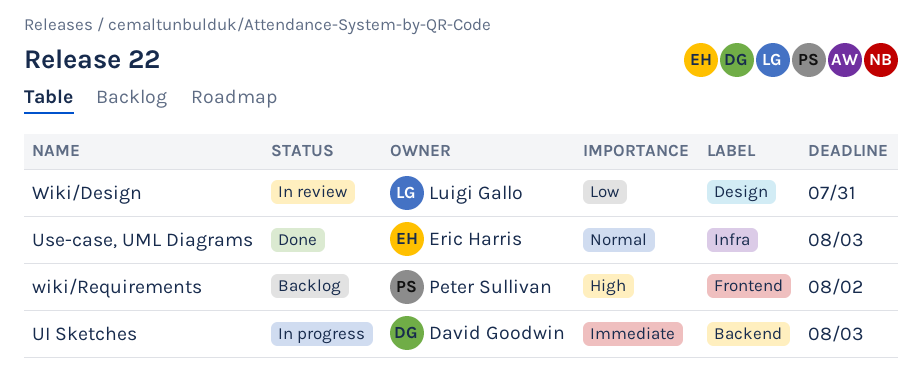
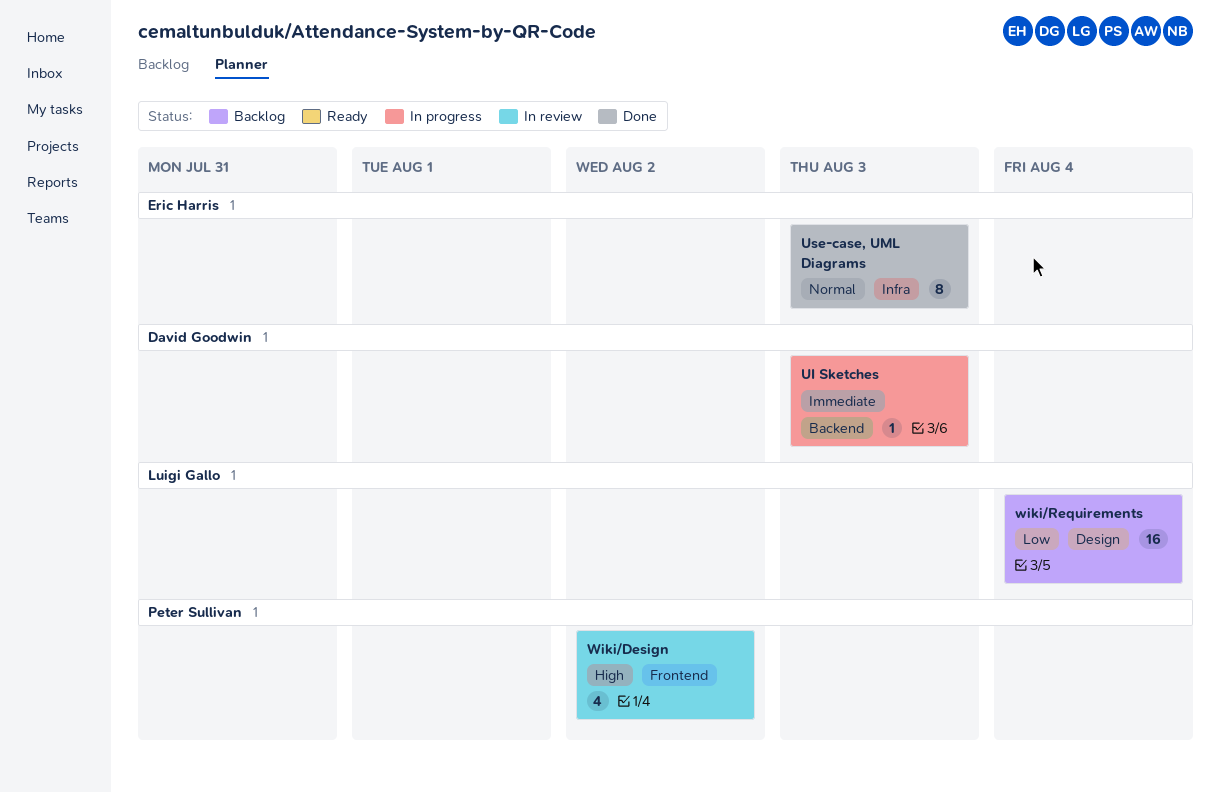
Wiki/Design, owner: Luigi Gallo -> Peter Sullivan
Wiki/Design, priority: Low -> High
Wiki/Design, label: Design -> Frontend
Wiki/Design, due: Jul 31 -> Aug 2
wiki/Requirements, owner: Peter Sullivan -> Luigi Gallo
wiki/Requirements, priority: High -> Low
wiki/Requirements, label: Frontend -> Design
wiki/Requirements, due: Aug 2 -> Aug 4

